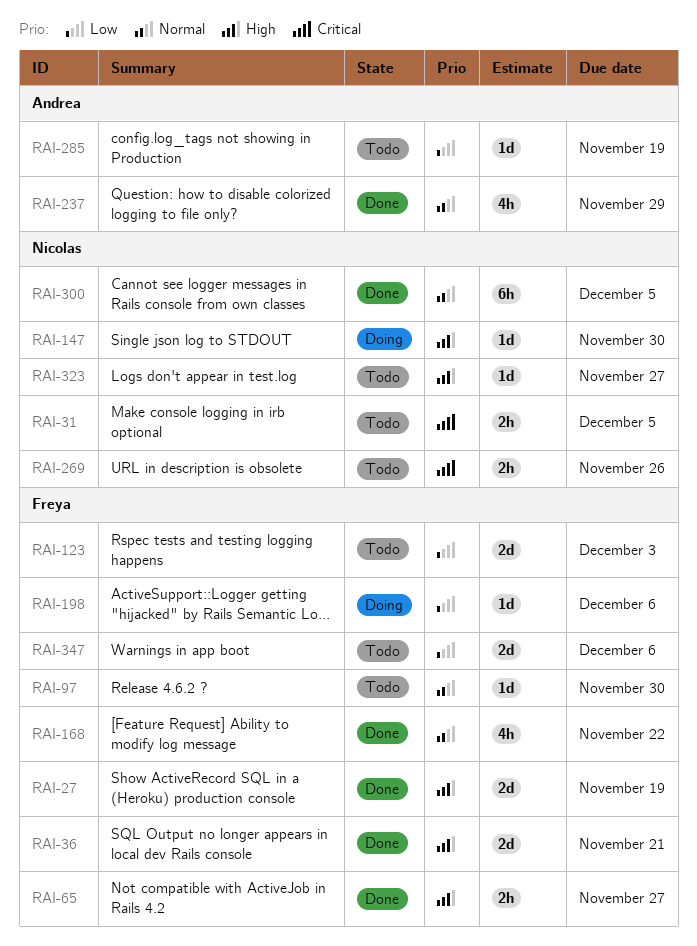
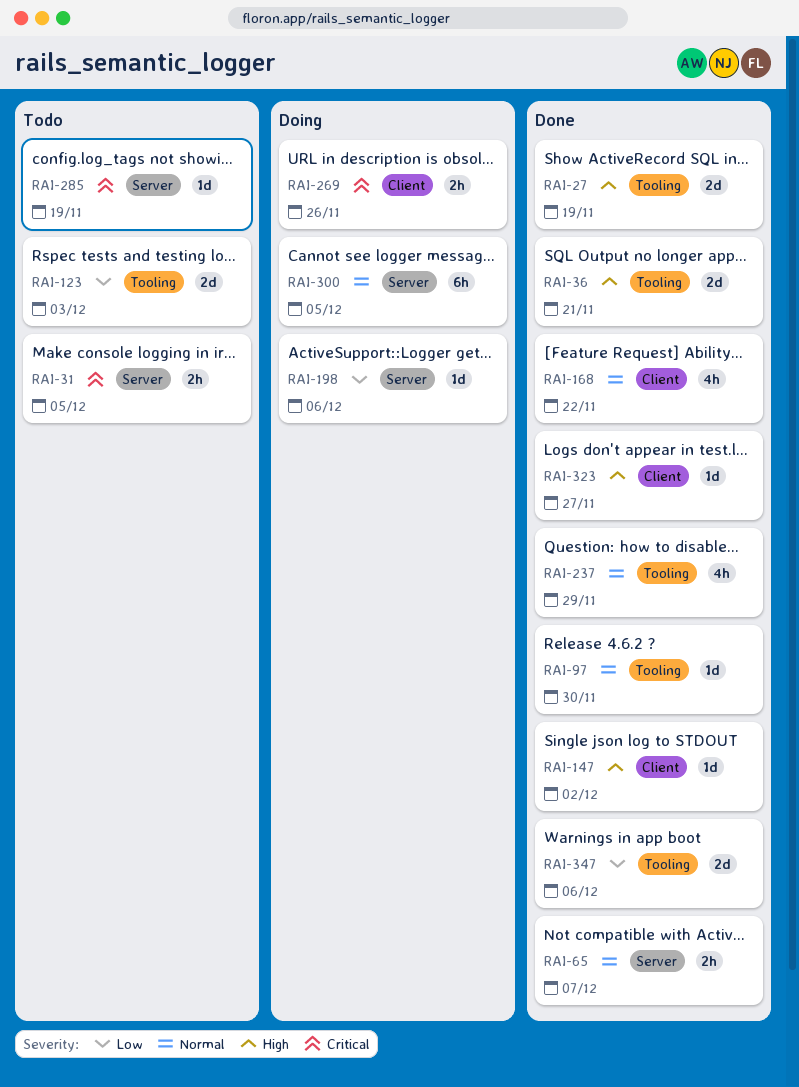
RAI-65, priority: High -> Normal
RAI-65, due: Nov 27 -> Dec 7
RAI-97, status: Todo -> Done
RAI-147, status: Doing -> Done
RAI-147, due: Nov 30 -> Dec 2
RAI-269, status: Todo -> Doing
RAI-285, priority: Low -> Critical
RAI-300, status: Done -> Doing
RAI-323, status: Todo -> Done
RAI-347, status: Todo -> Done

